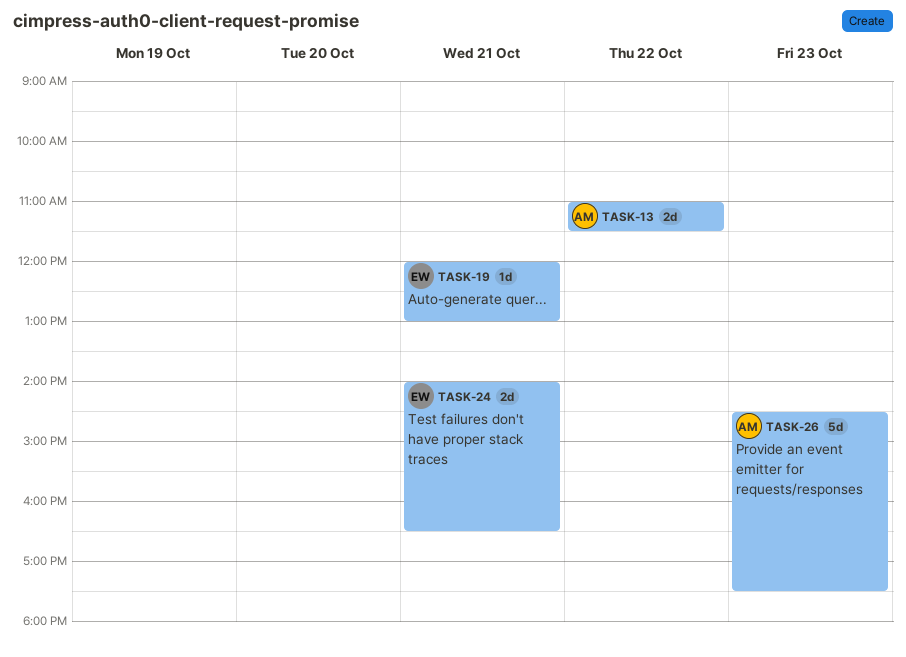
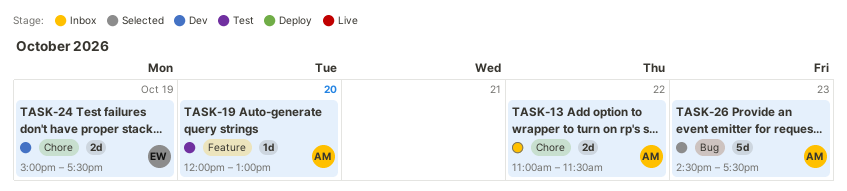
TASK-19, owner: EW -> AM
TASK-19, day: Oct 21 -> Oct 20
TASK-24, day: Oct 21 -> Oct 19
TASK-24, begins: 14:00 -> 15:00
TASK-24, ends: 16:30 -> 17:30

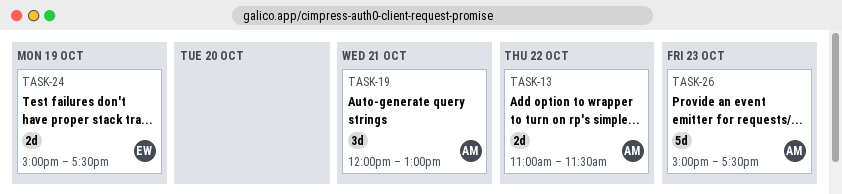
TASK-19, estimate: 1d -> 3d
TASK-19, day: Oct 20 -> Oct 21
TASK-26, begins: 14:30 -> 15:00

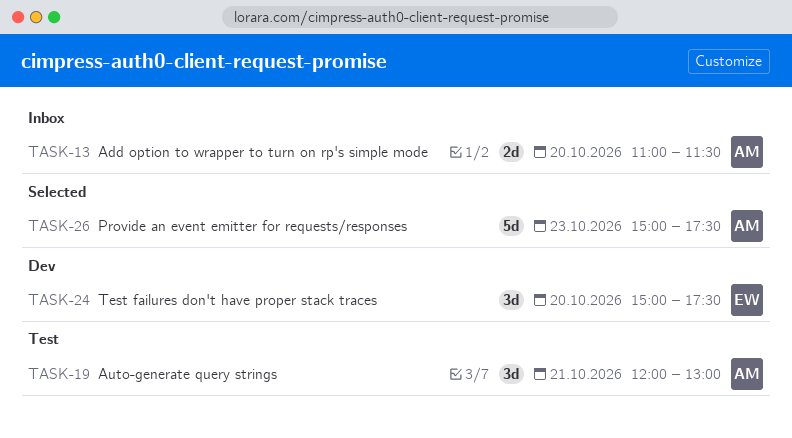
TASK-13, day: Oct 22 -> Oct 20
TASK-24, estimate: 2d -> 3d
TASK-24, day: Oct 19 -> Oct 20

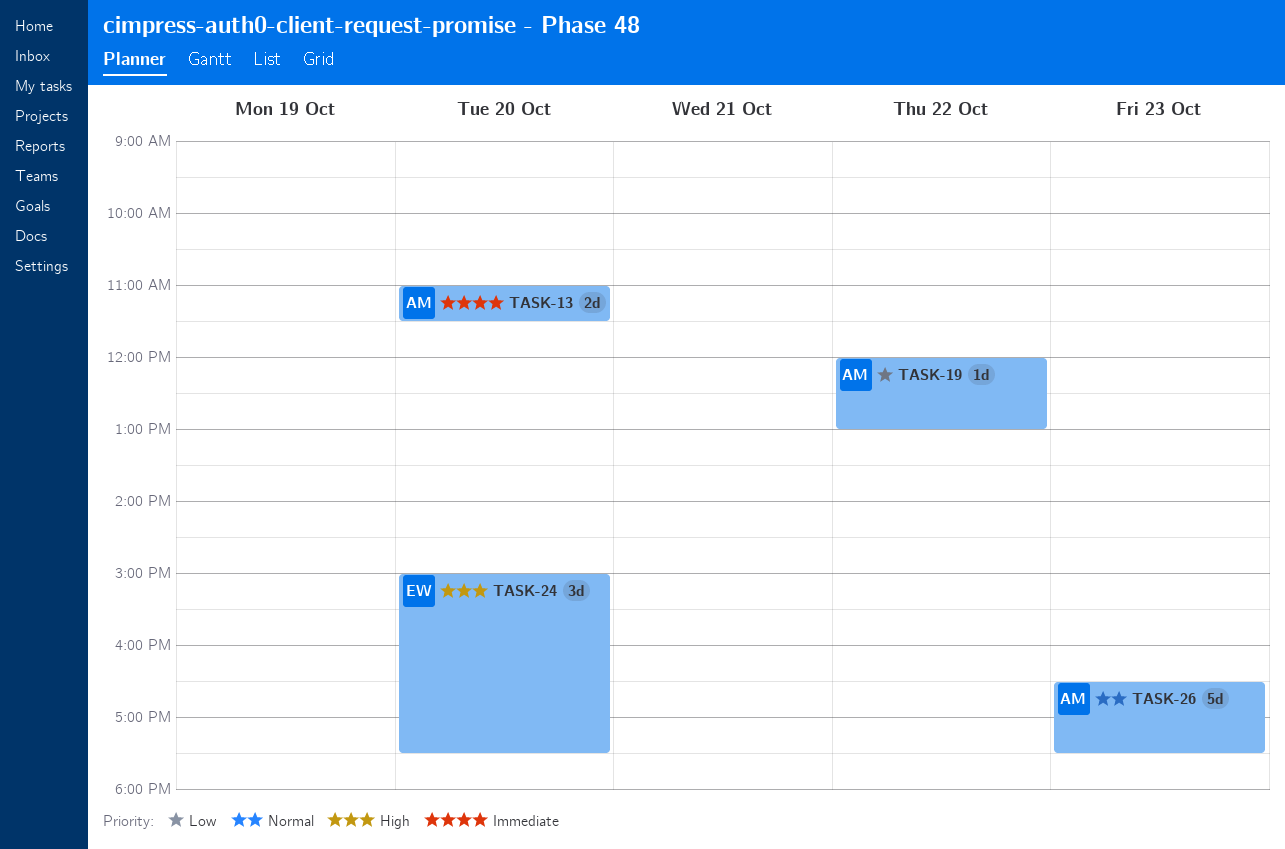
TASK-19, estimate: 3d -> 1d
TASK-19, day: Oct 21 -> Oct 22
TASK-26, begins: 15:00 -> 16:30

